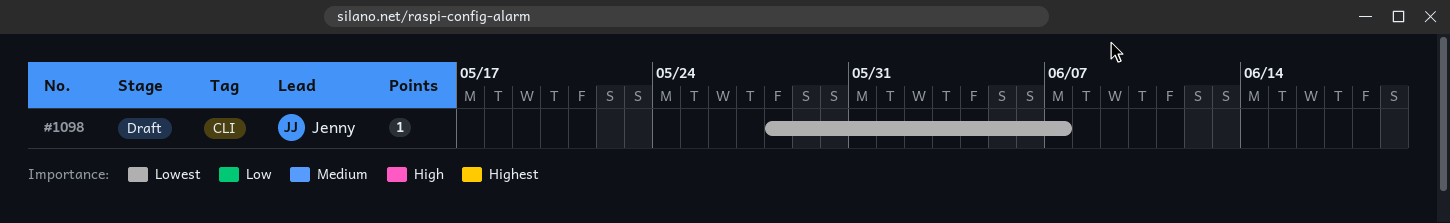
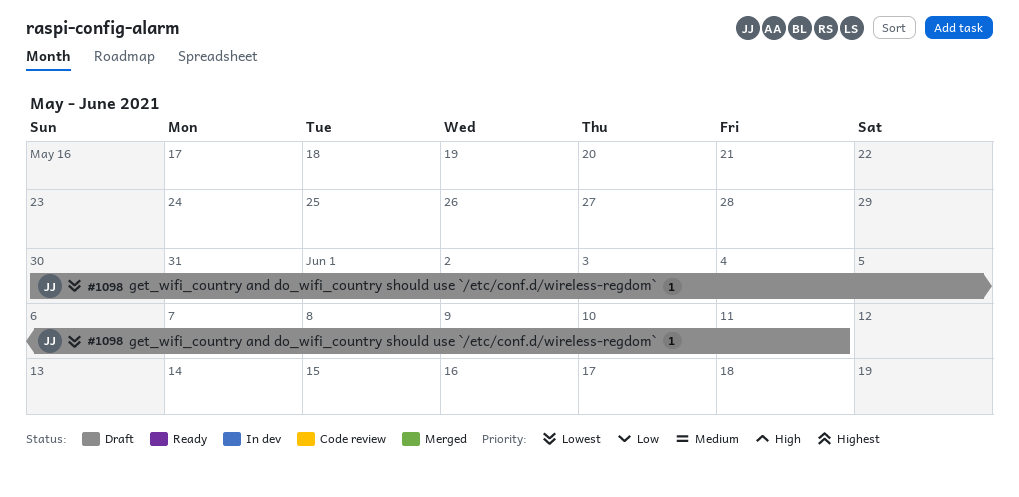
#1098, start: May 28 -> May 30
#1098, due: Jun 7 -> Jun 11

